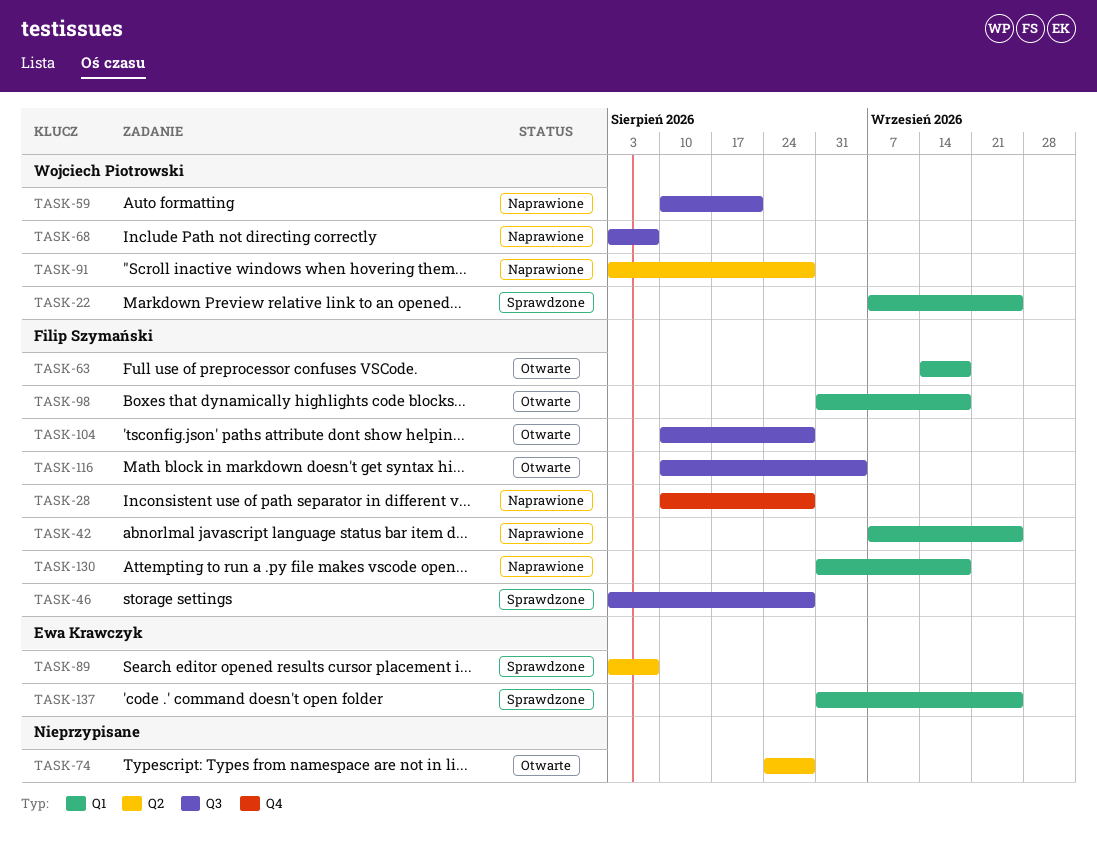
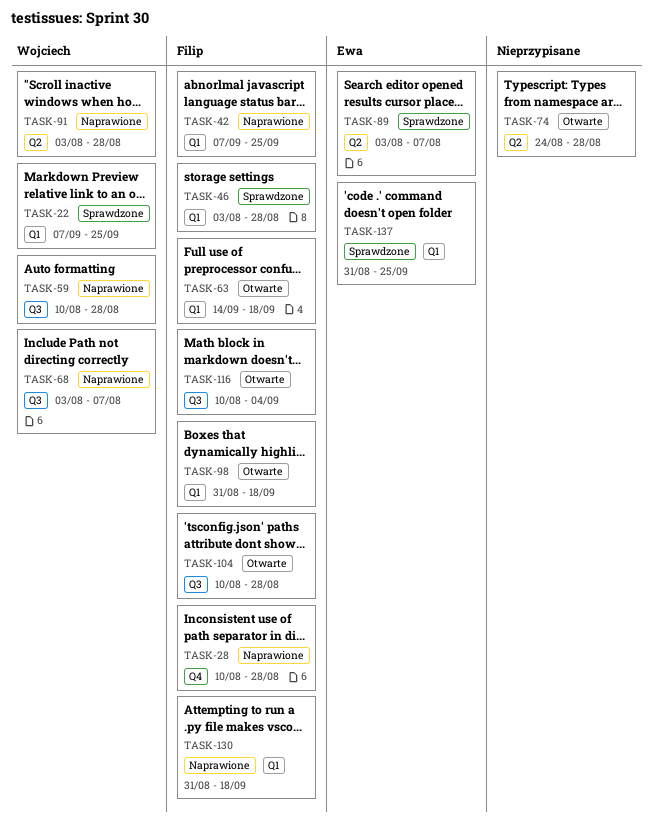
TASK-46, label: Q3 -> Q1
TASK-59, due: Aug 21 -> Aug 28

